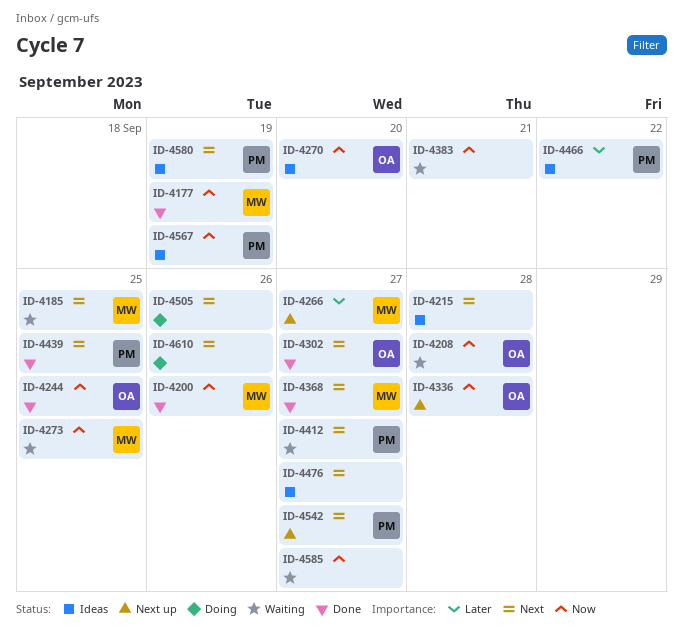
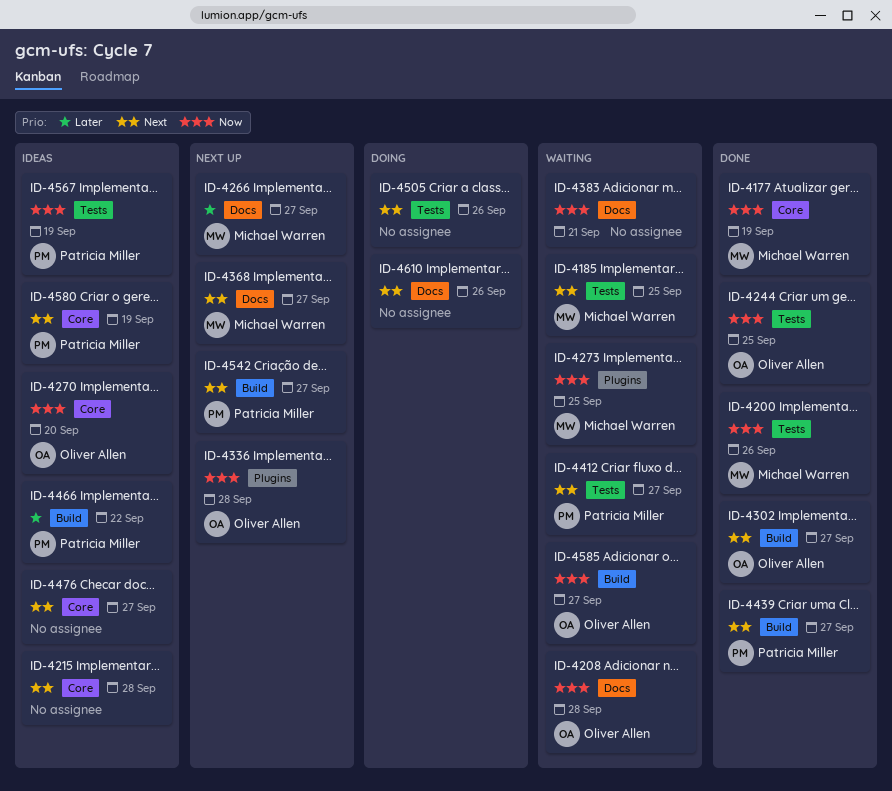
ID-4368, status: Done -> Next up
ID-4439, due: Sep 25 -> Sep 27
ID-4585, owner: none -> Oliver Allen

